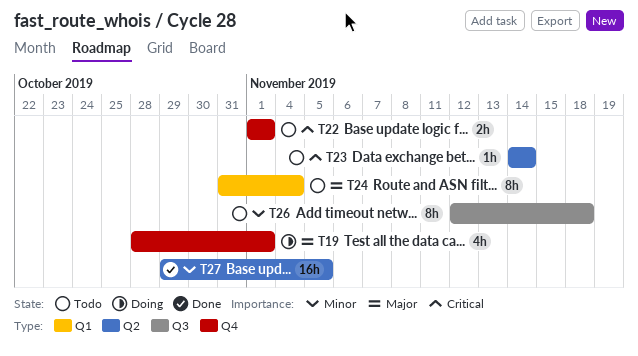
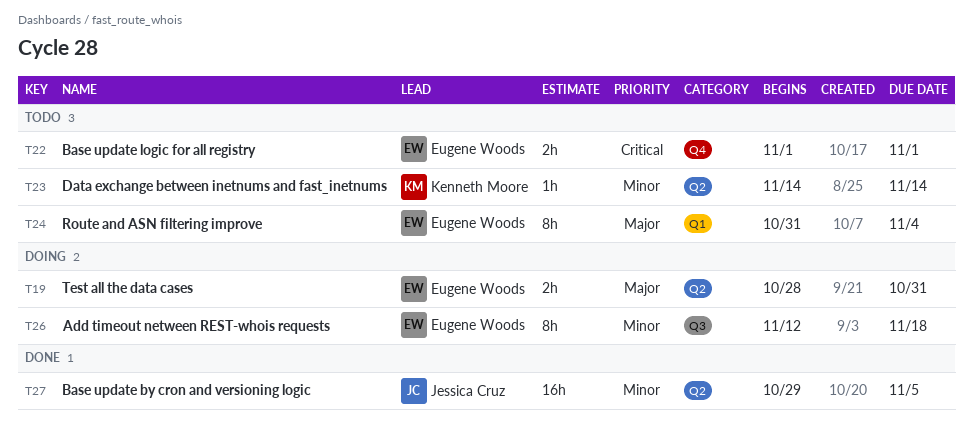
T19, label: Q4 -> Q2
T19, estimate: 4h -> 2h
T19, due: Nov 1 -> Oct 31
T23, priority: Critical -> Minor
T26, status: Todo -> Doing

